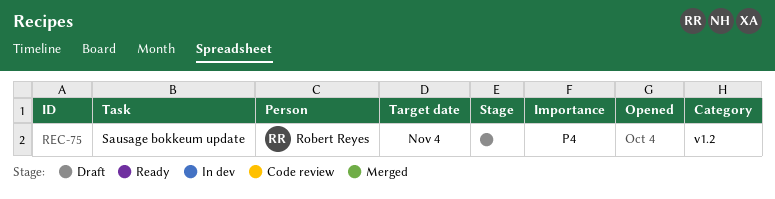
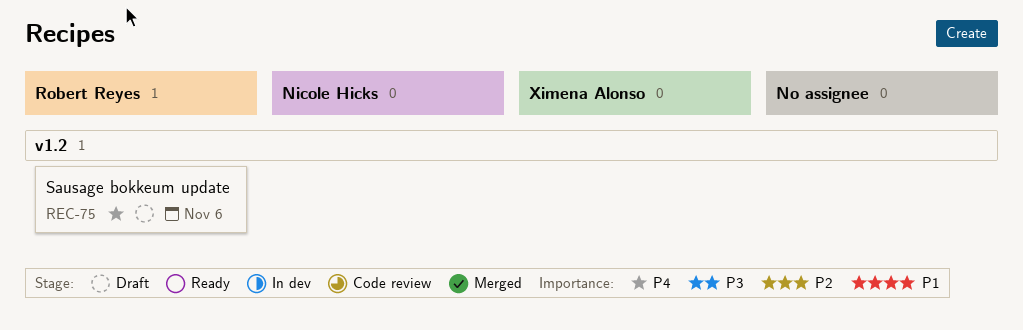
REC-75, due: Nov 4 -> Nov 6

